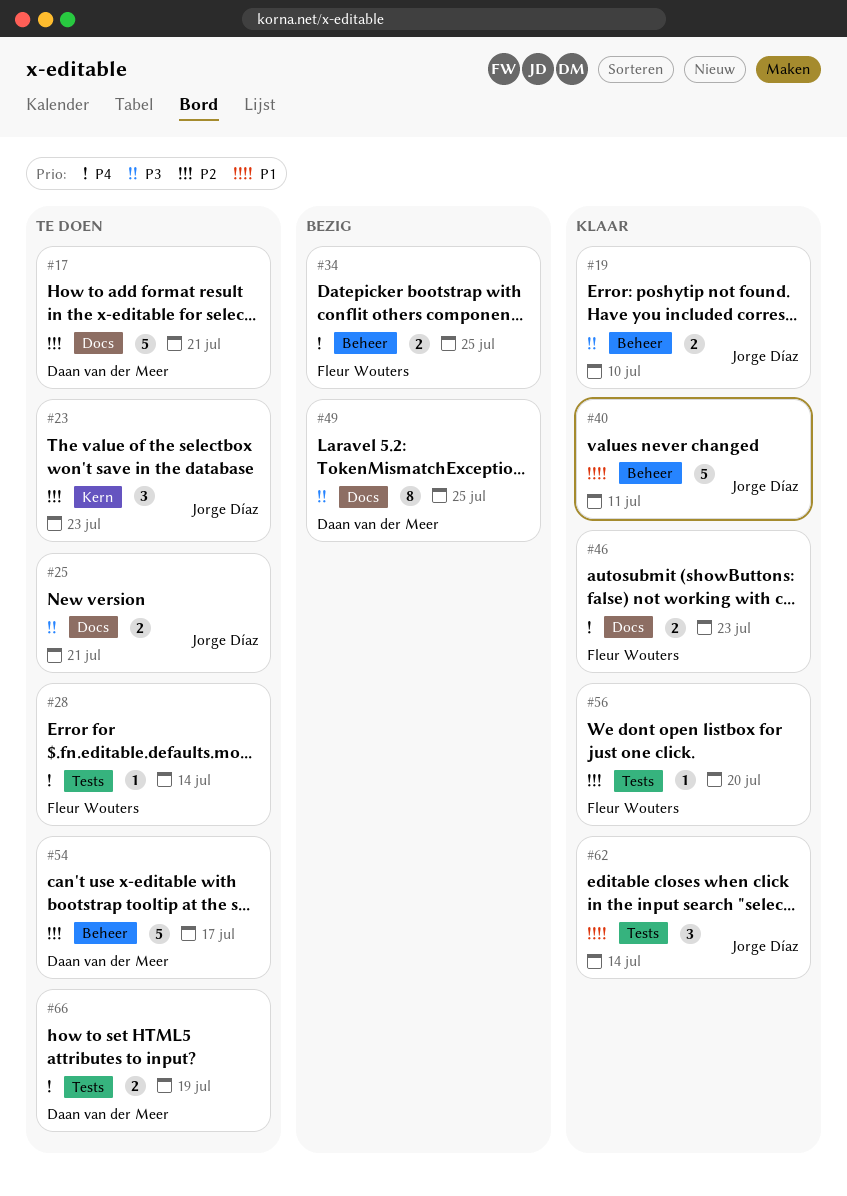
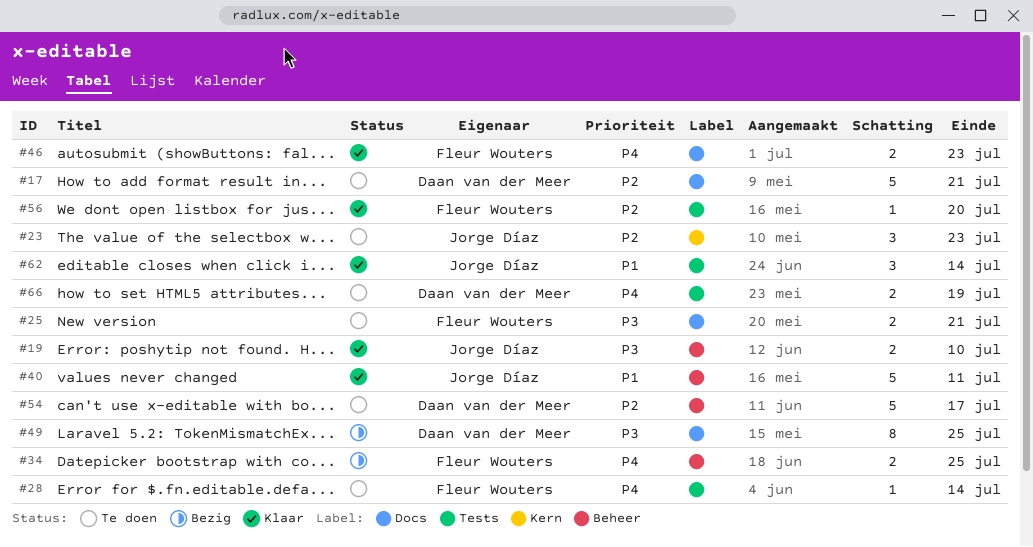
#25, owner: Jorge Díaz -> Fleur Wouters

